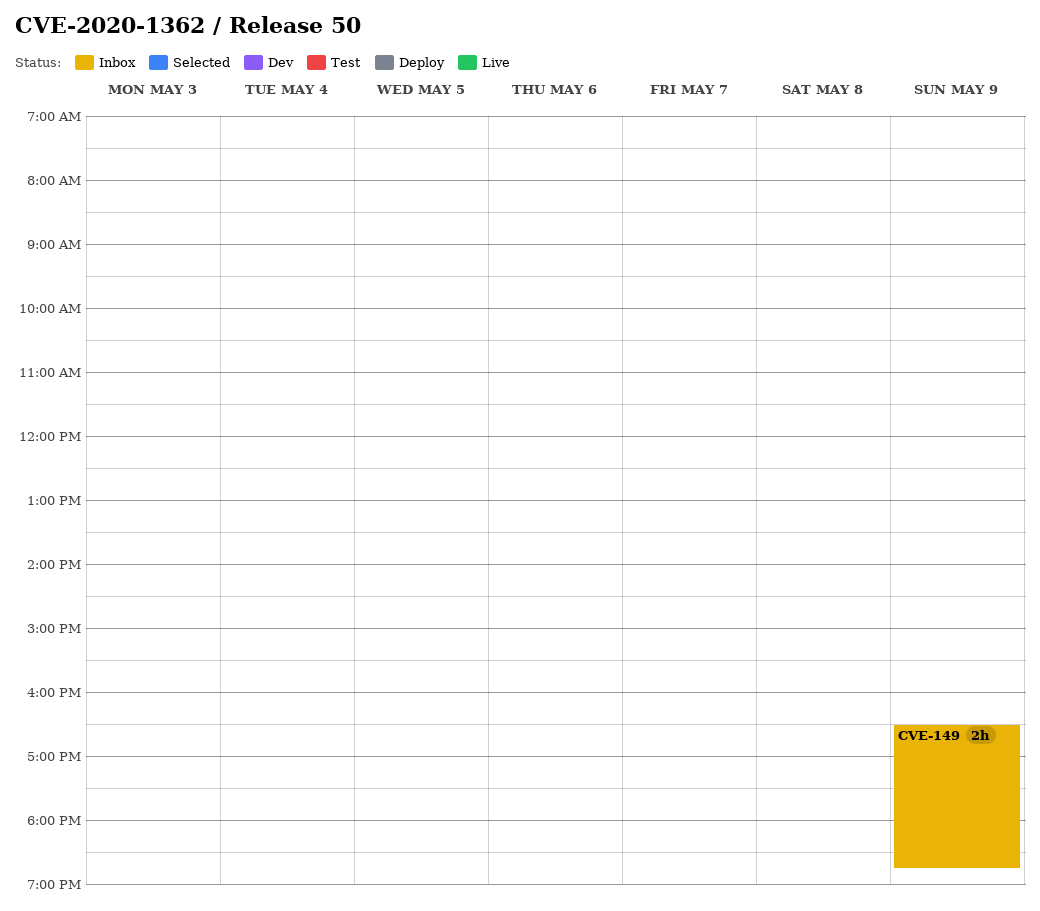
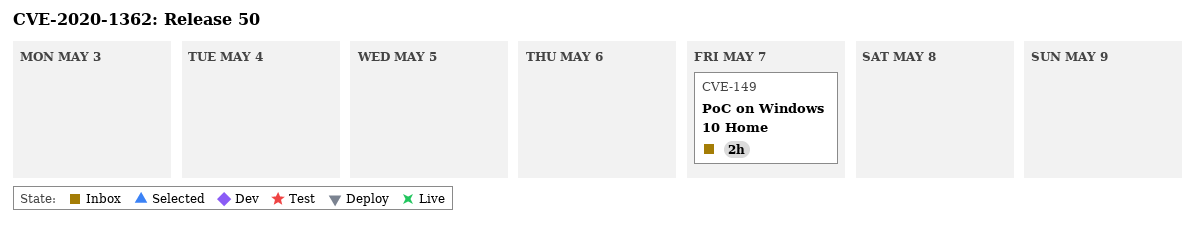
CVE-149, day: May 9 -> May 7

